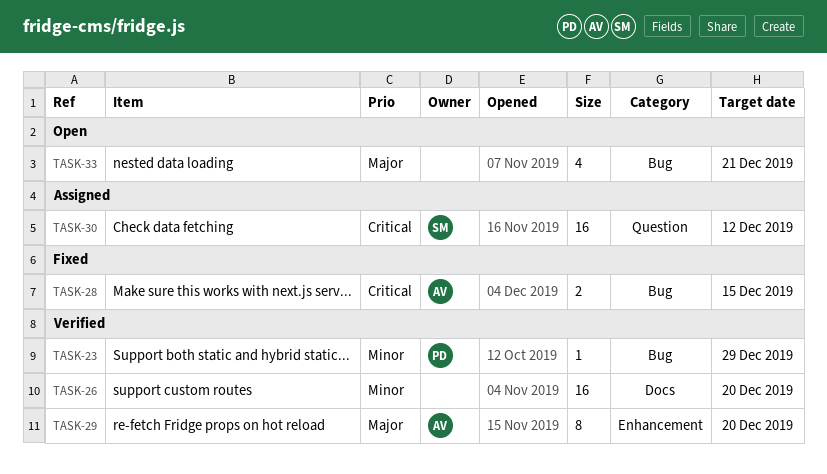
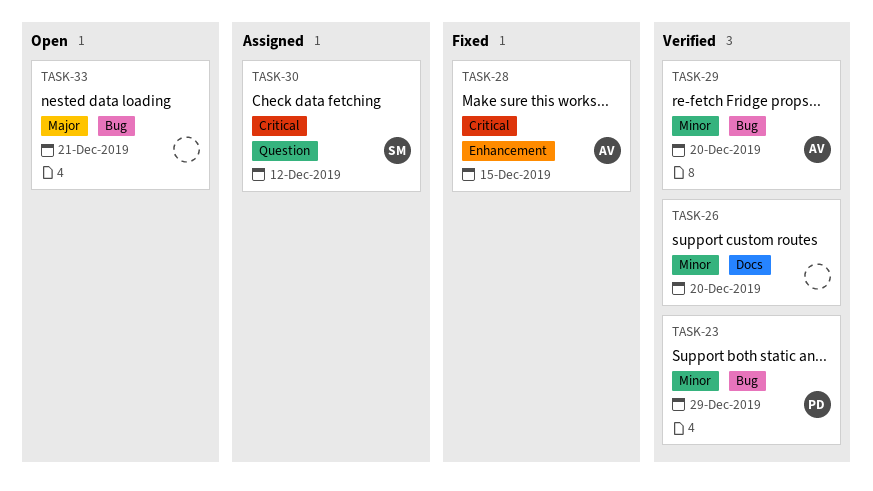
TASK-28, label: Bug -> Enhancement
TASK-29, priority: Major -> Minor
TASK-29, label: Enhancement -> Bug

